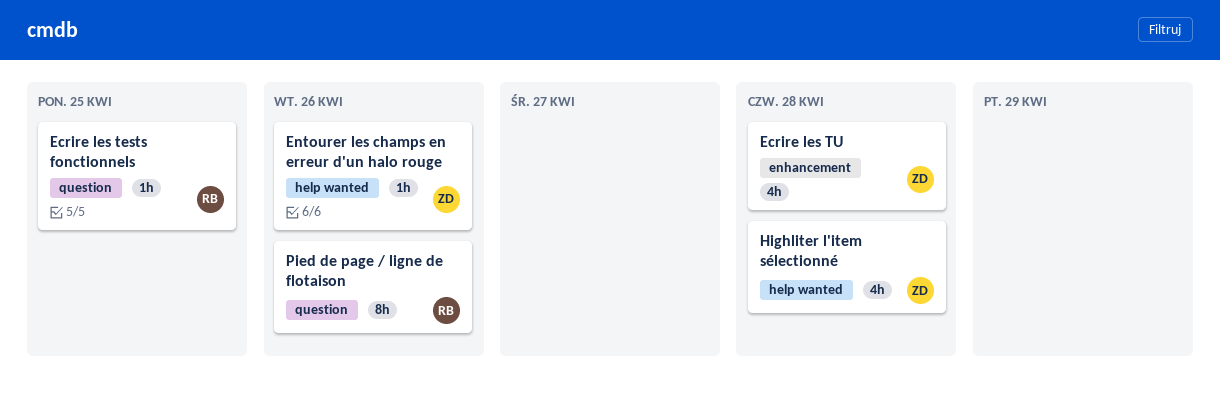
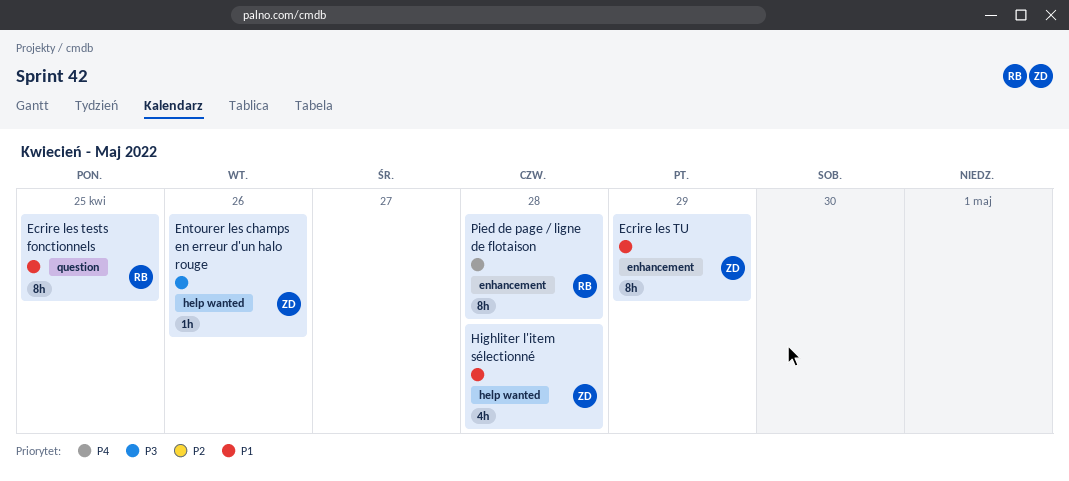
Ecrire les tests fonctionnels, estimate: 1h -> 8h
Ecrire les TU, estimate: 4h -> 8h
Ecrire les TU, due: Apr 28 -> Apr 29
Pied de page / ligne de flotaison, label: question -> enhancement
Pied de page / ligne de flotaison, due: Apr 26 -> Apr 28

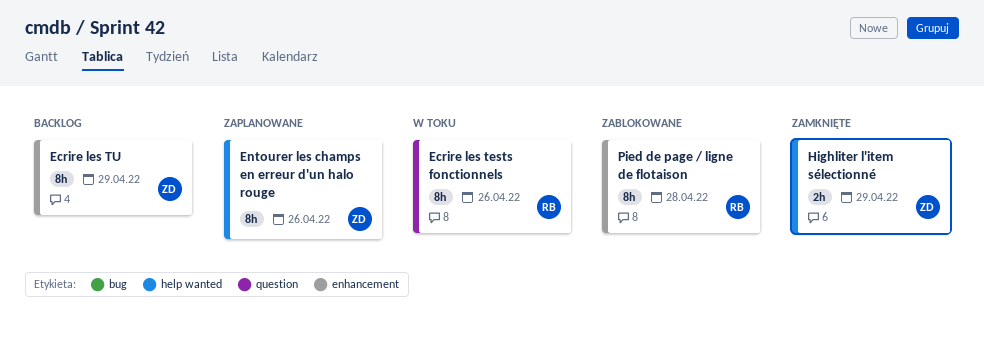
Ecrire les tests fonctionnels, due: Apr 25 -> Apr 26
Entourer les champs en erreur d'un halo rouge, estimate: 1h -> 8h
Highliter l'item sélectionné, estimate: 4h -> 2h
Highliter l'item sélectionné, due: Apr 28 -> Apr 29

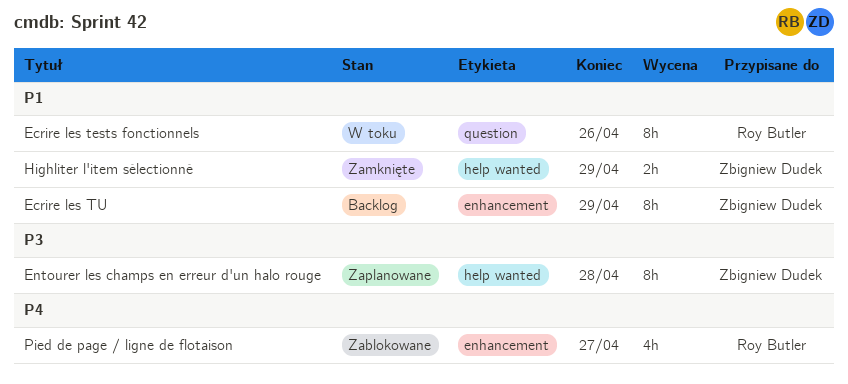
Entourer les champs en erreur d'un halo rouge, due: Apr 26 -> Apr 28
Pied de page / ligne de flotaison, estimate: 8h -> 4h
Pied de page / ligne de flotaison, due: Apr 28 -> Apr 27

